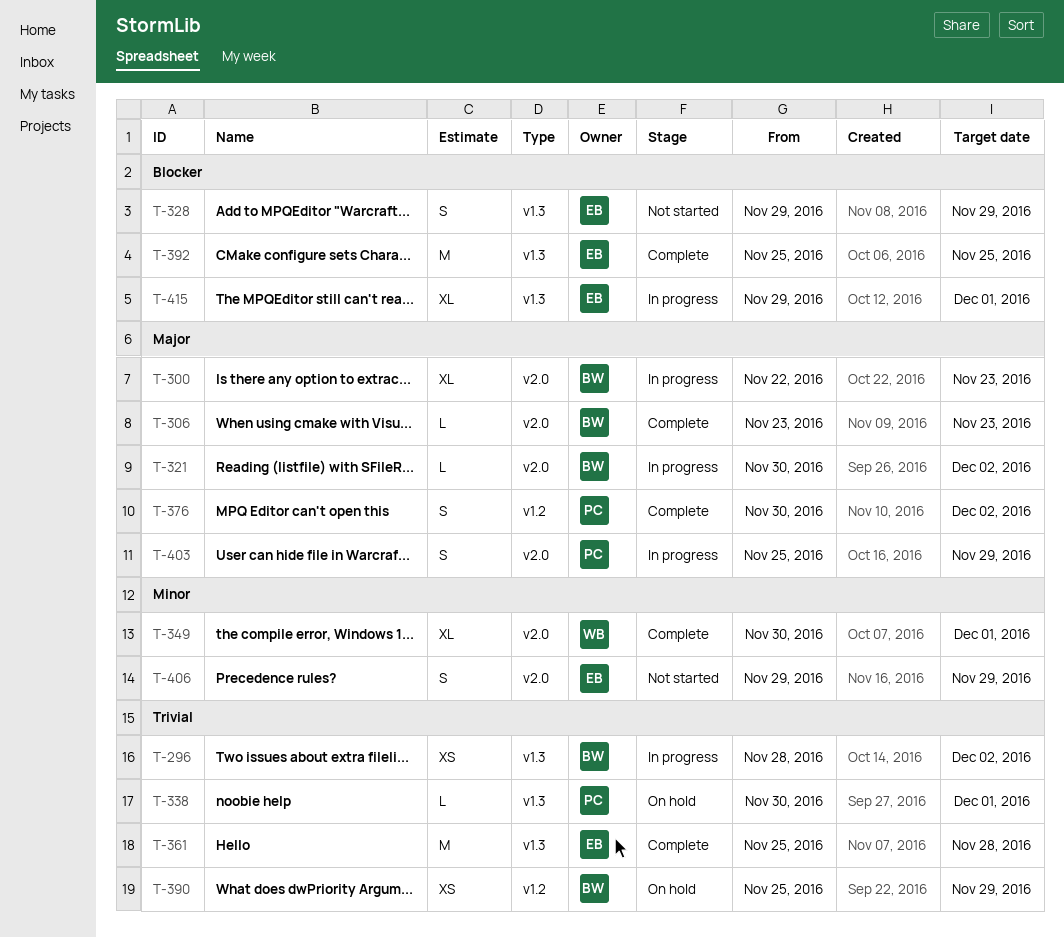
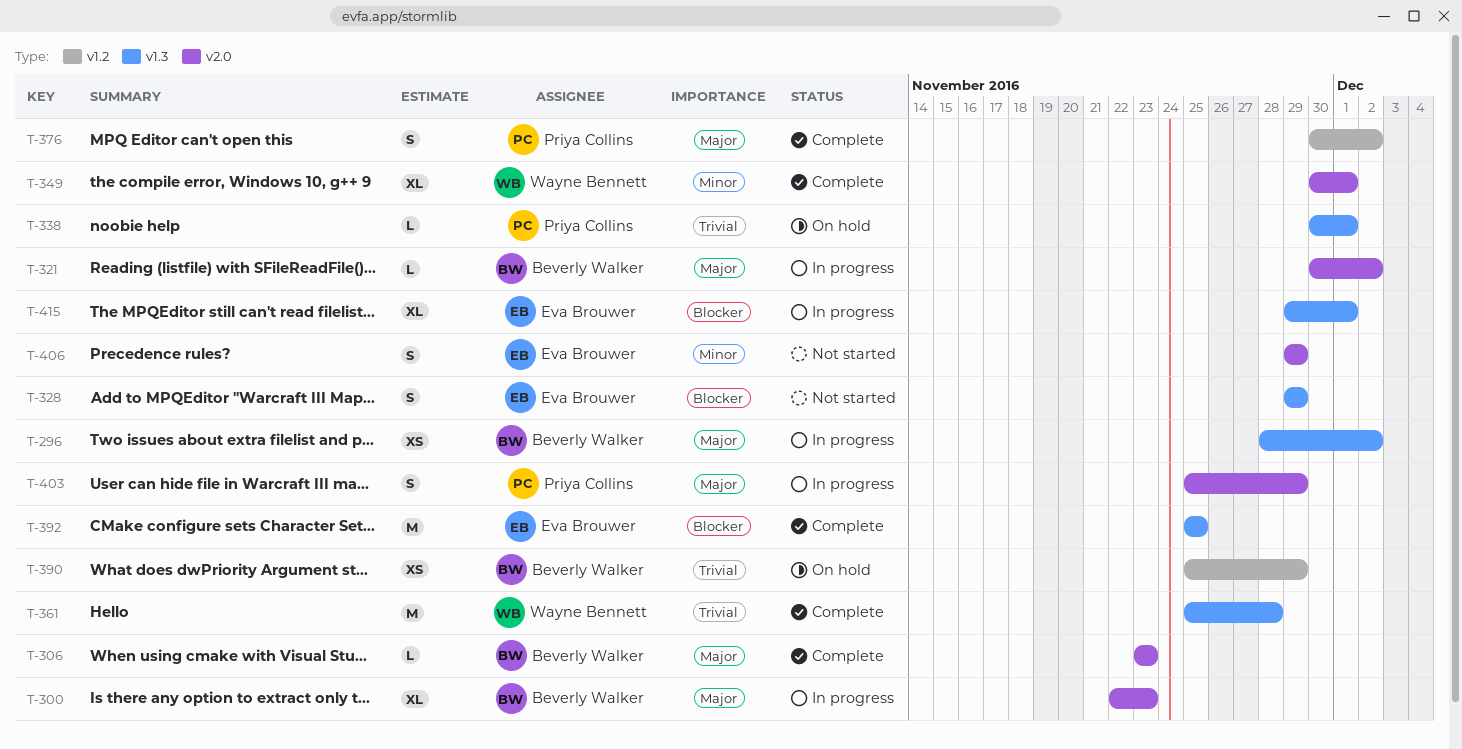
T-296, priority: Trivial -> Major
T-361, owner: Eva Brouwer -> Wayne Bennett

